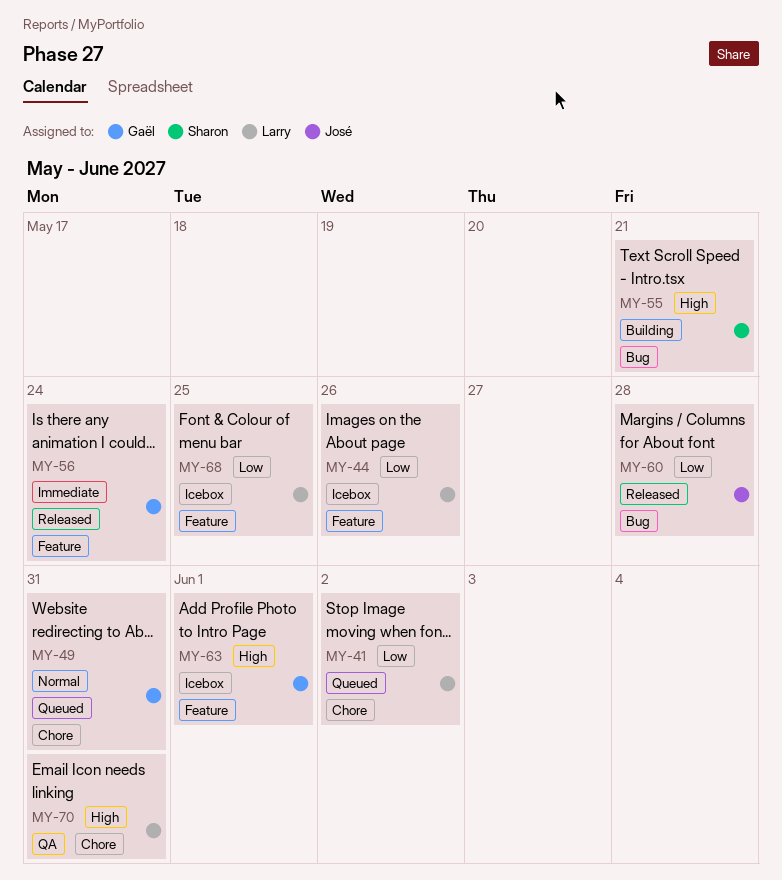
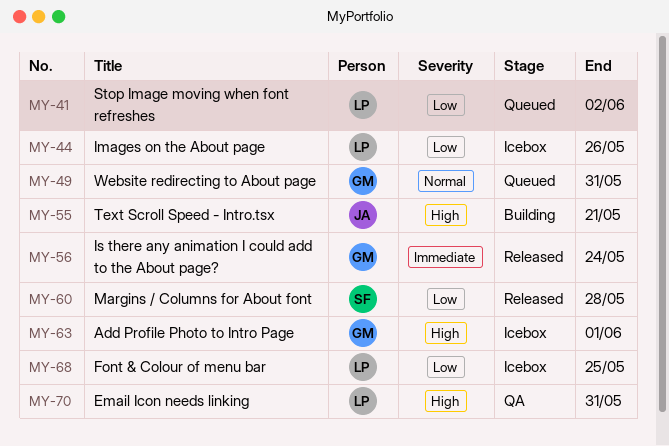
MY-55, owner: Sharon -> José
MY-60, owner: José -> Sharon

